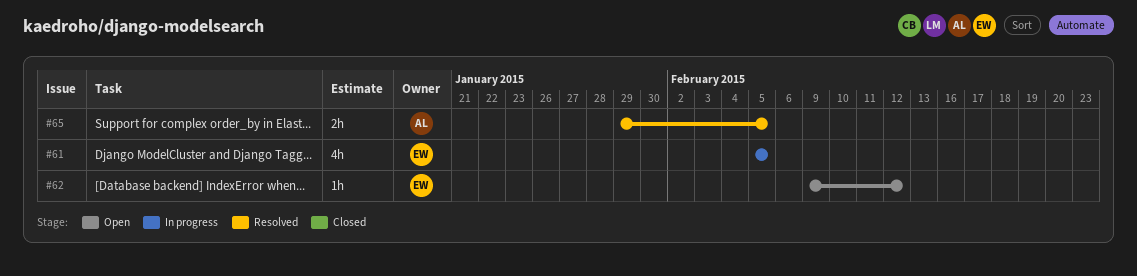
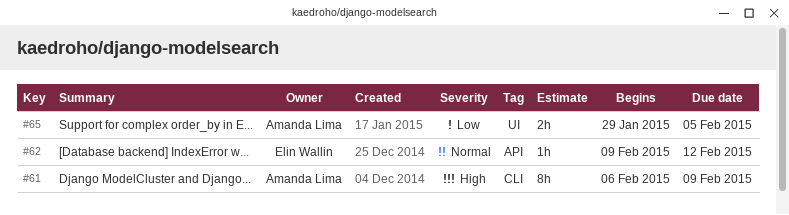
#61, owner: Elin Wallin -> Amanda Lima
#61, estimate: 4h -> 8h
#61, start: Feb 5 -> Feb 6
#61, due: Feb 5 -> Feb 9

